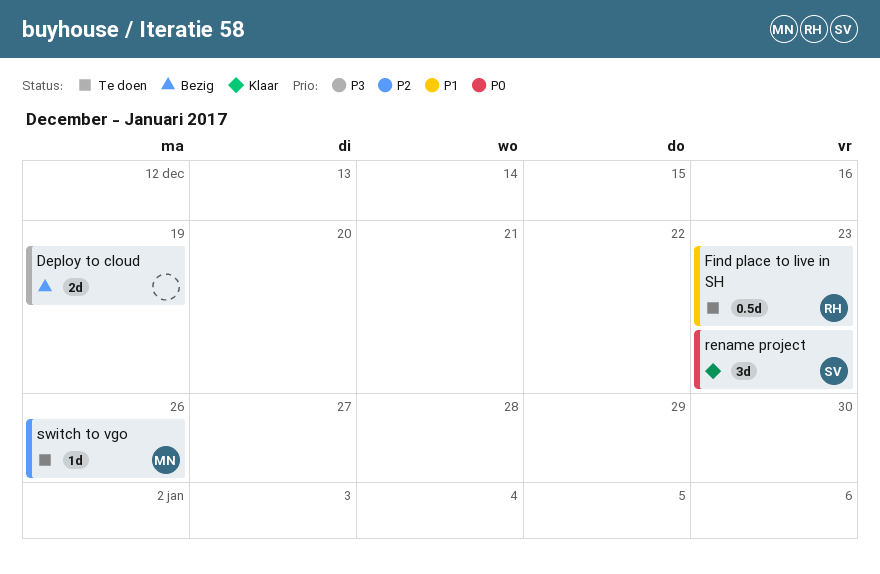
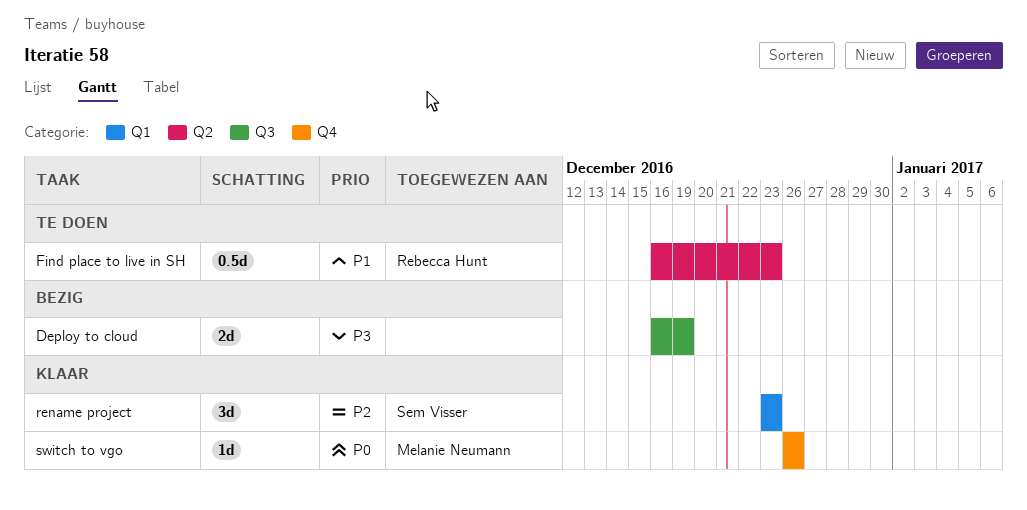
rename project, priority: P0 -> P2
switch to vgo, status: Te doen -> Klaar
switch to vgo, priority: P2 -> P0

